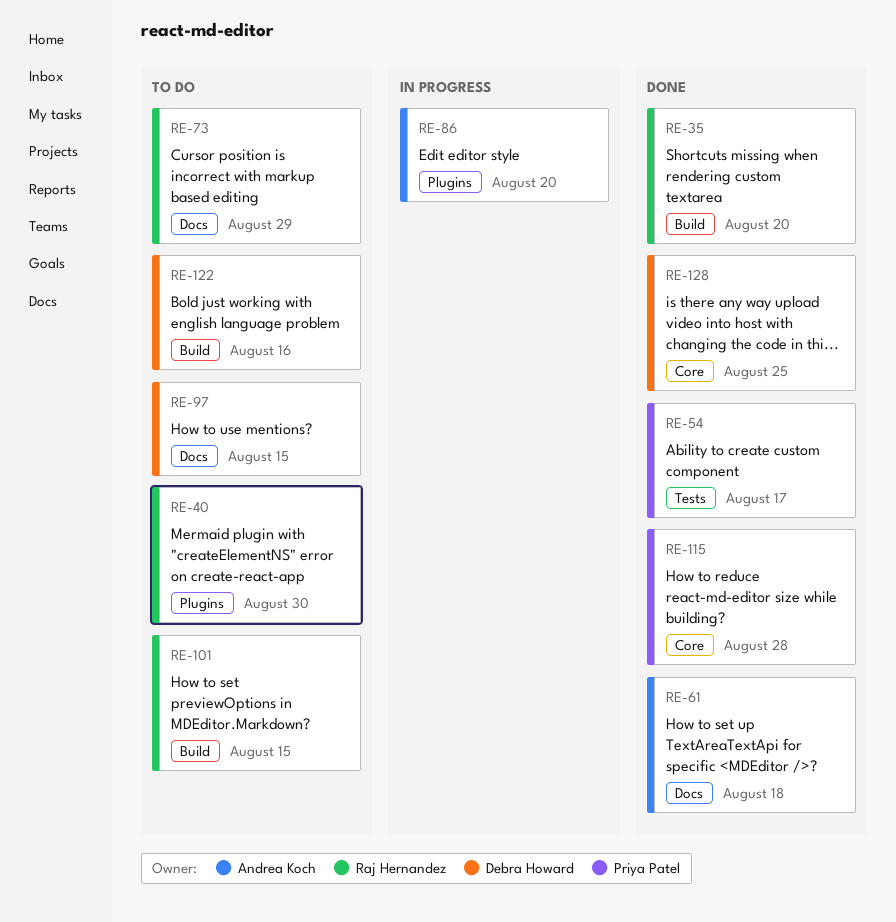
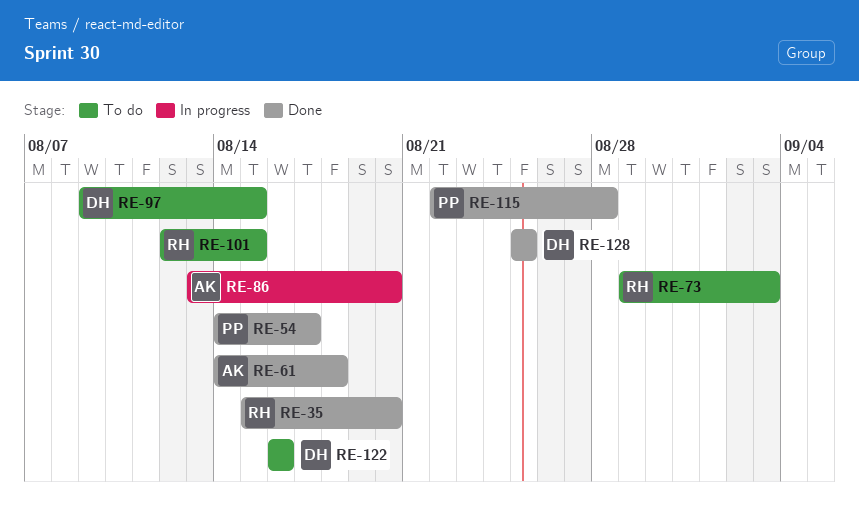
RE-40: present -> none
RE-73, due: Aug 29 -> Sep 3

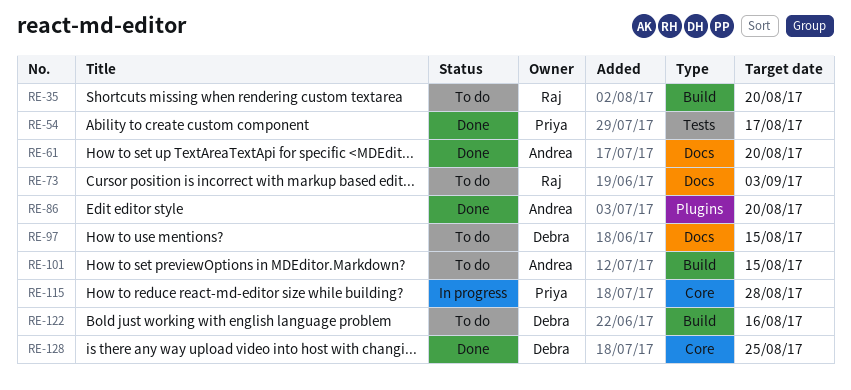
RE-35, status: Done -> To do
RE-61, due: Aug 18 -> Aug 20
RE-86, status: In progress -> Done
RE-101, owner: Raj -> Andrea
RE-115, status: Done -> In progress

